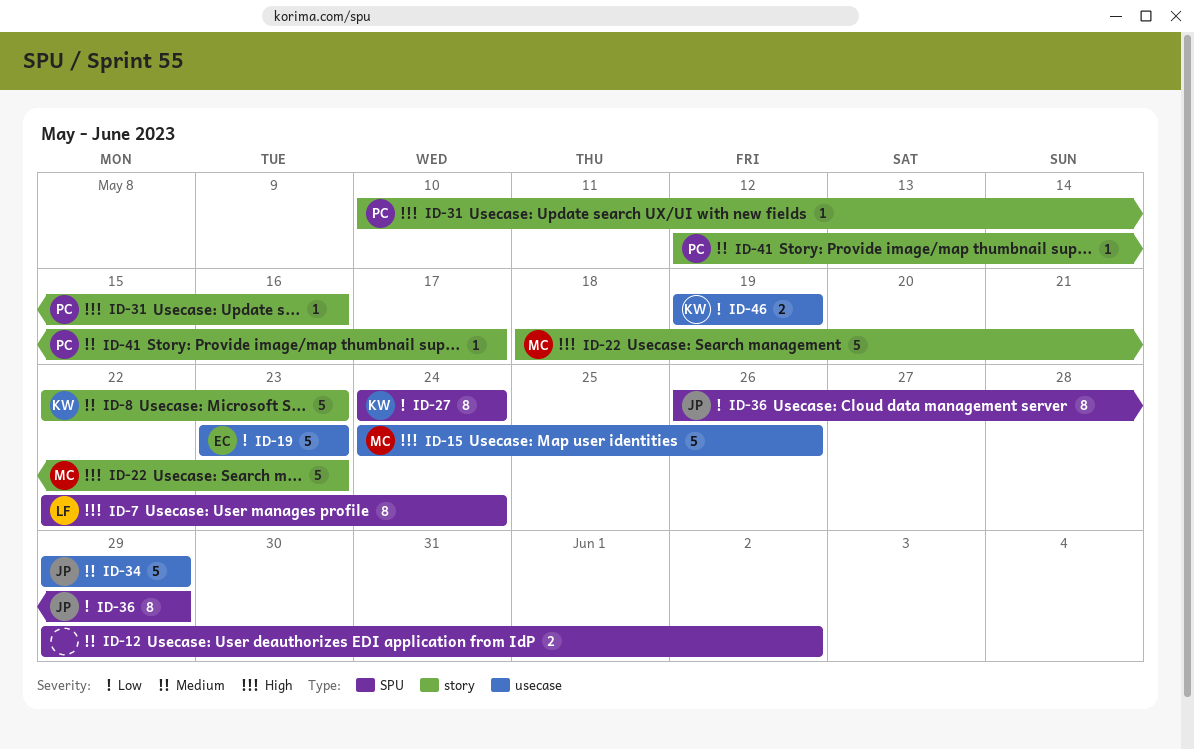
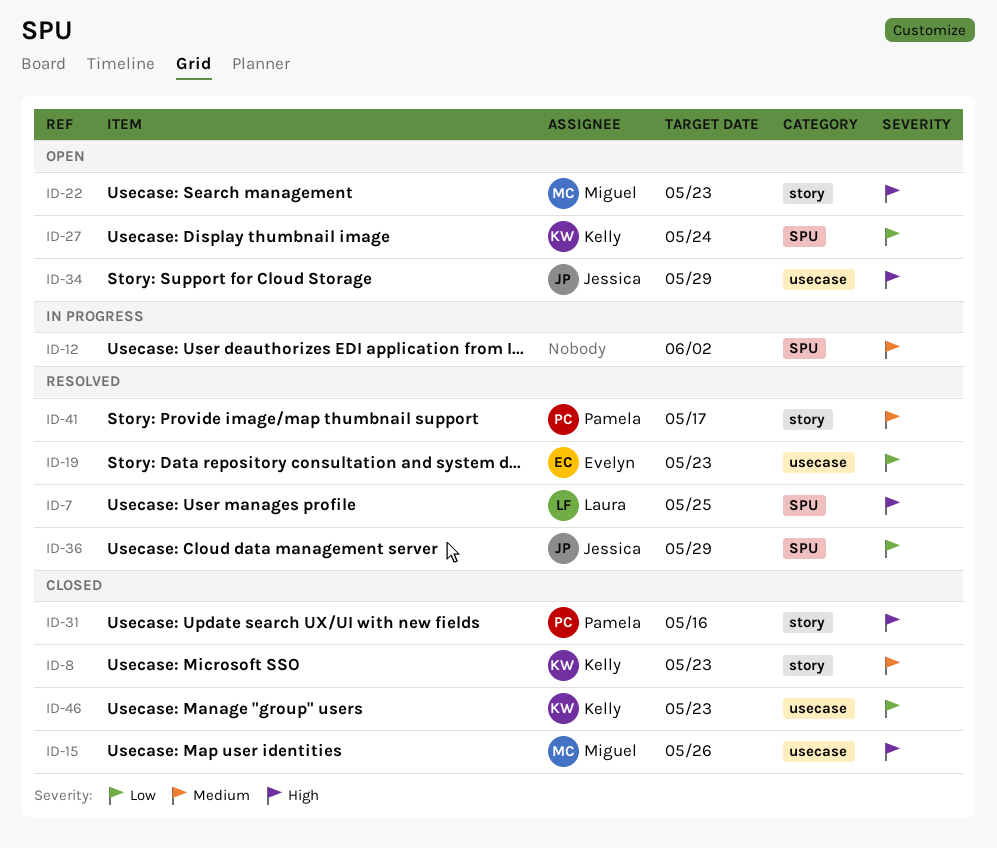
ID-7, due: May 24 -> May 25
ID-34, priority: Medium -> High
ID-46, due: May 19 -> May 23

